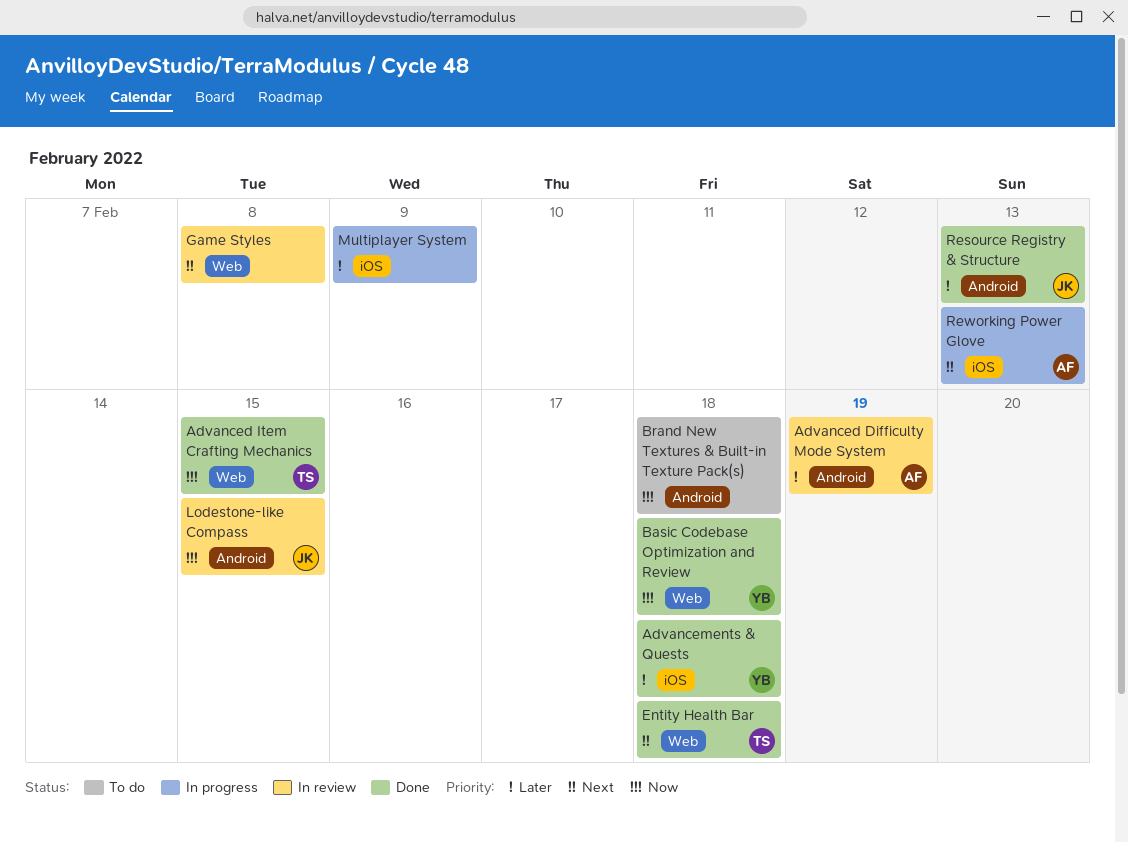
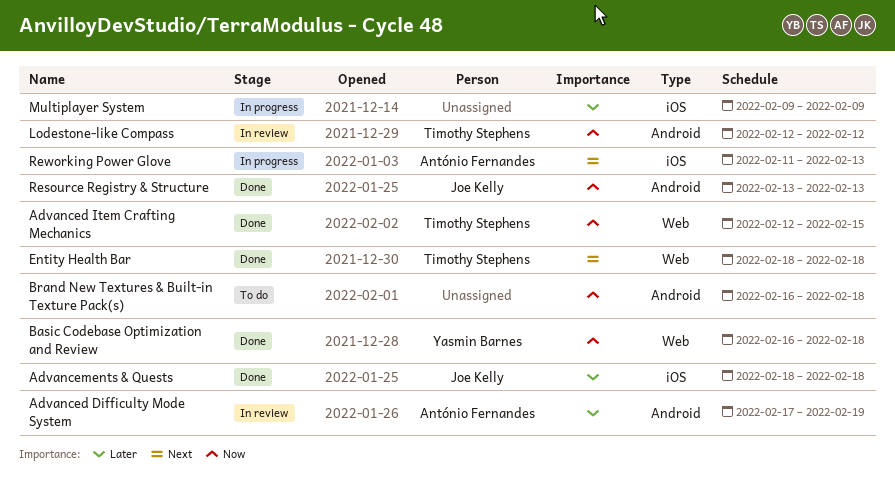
Advancements & Quests, owner: Yasmin Barnes -> Joe Kelly
Game Styles: present -> none
Lodestone-like Compass, owner: Joe Kelly -> Timothy Stephens
Lodestone-like Compass, due: Feb 15 -> Feb 12
Resource Registry & Structure, priority: Later -> Now

